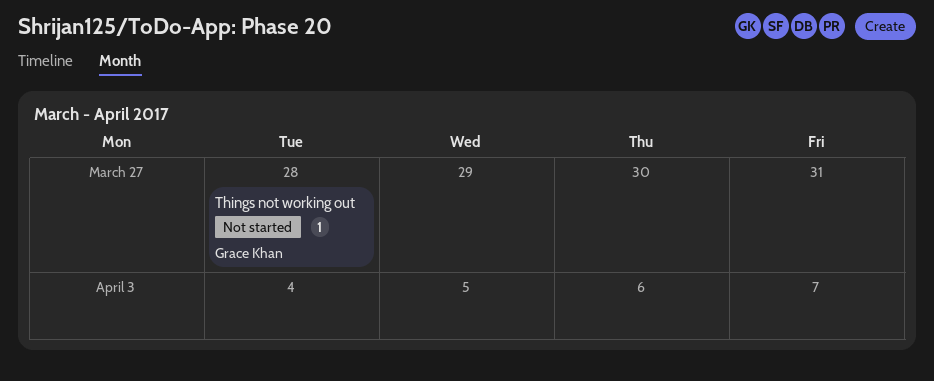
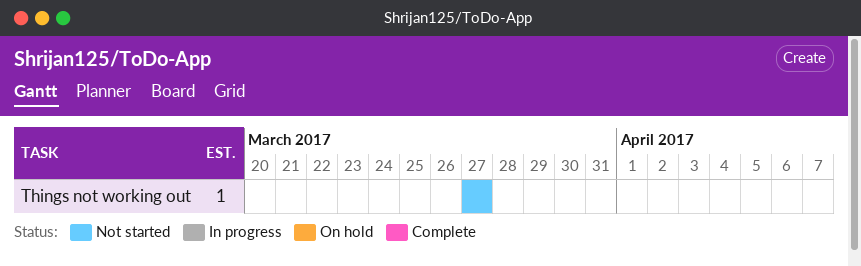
Things not working out, due: Mar 28 -> Mar 27

